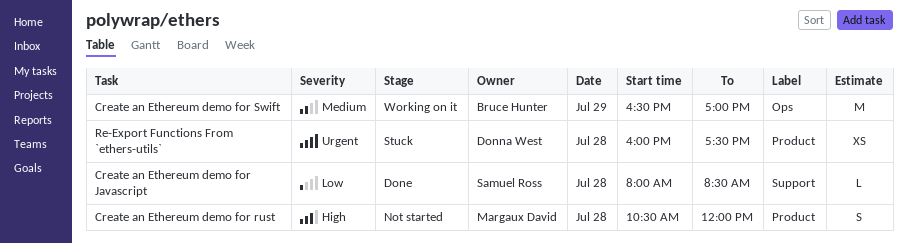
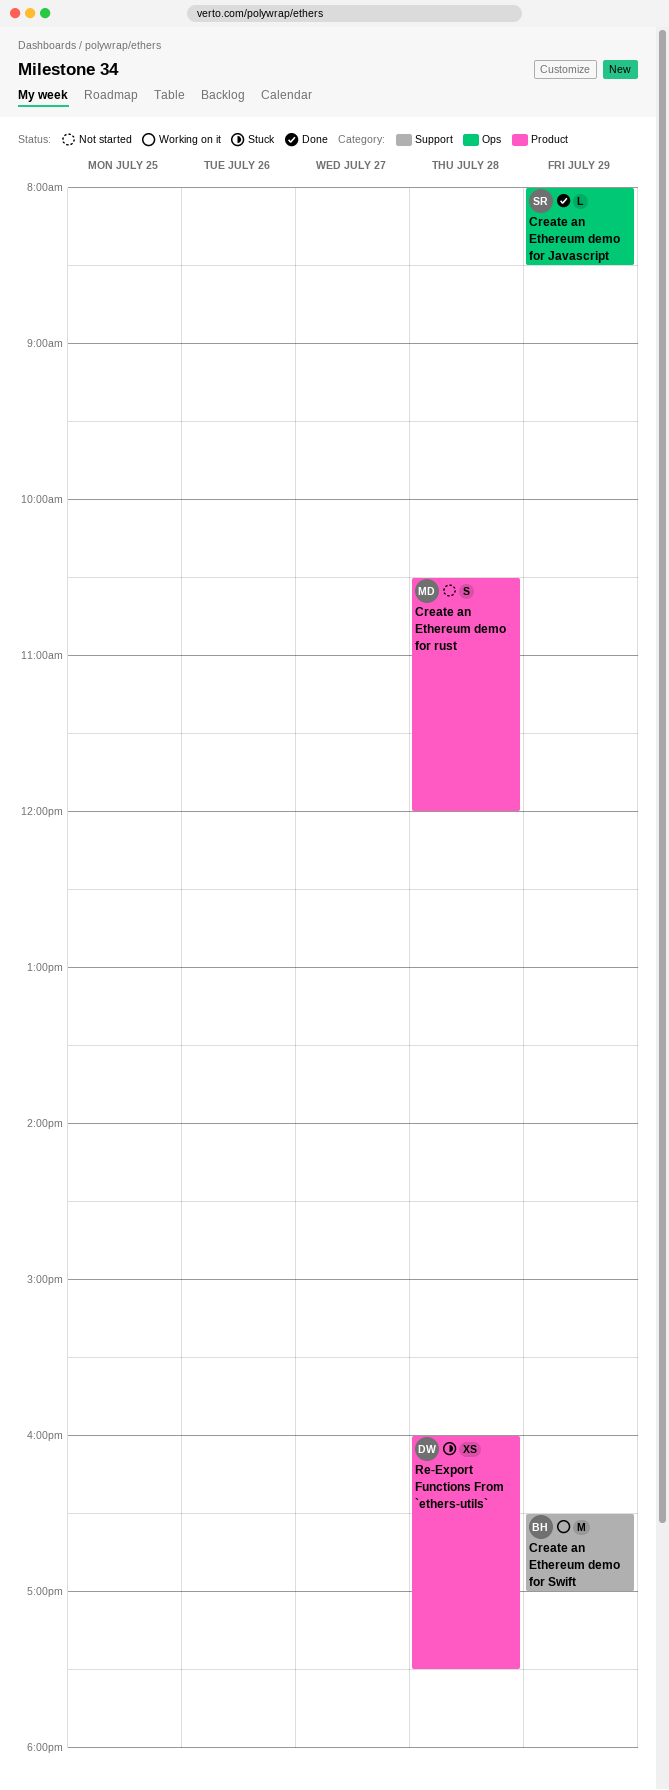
Create an Ethereum demo for Javascript, label: Support -> Ops
Create an Ethereum demo for Javascript, day: Jul 28 -> Jul 29
Create an Ethereum demo for Swift, label: Ops -> Support

